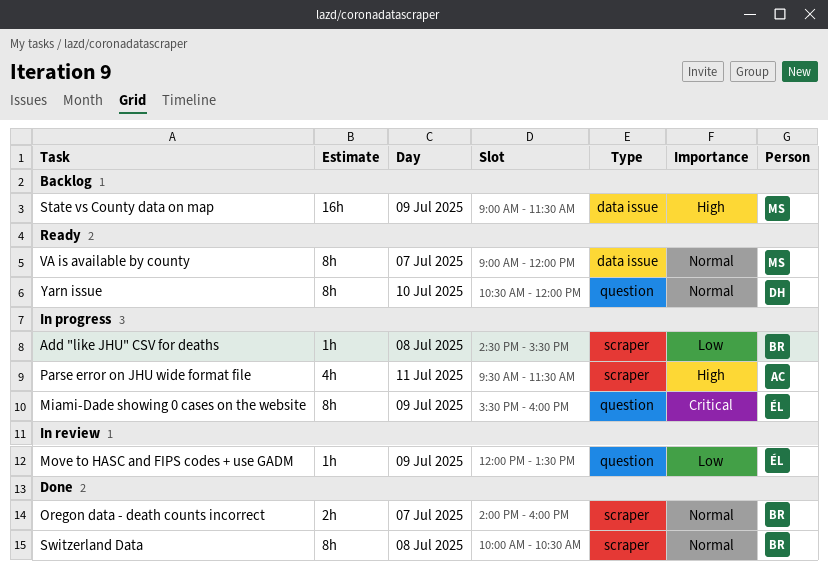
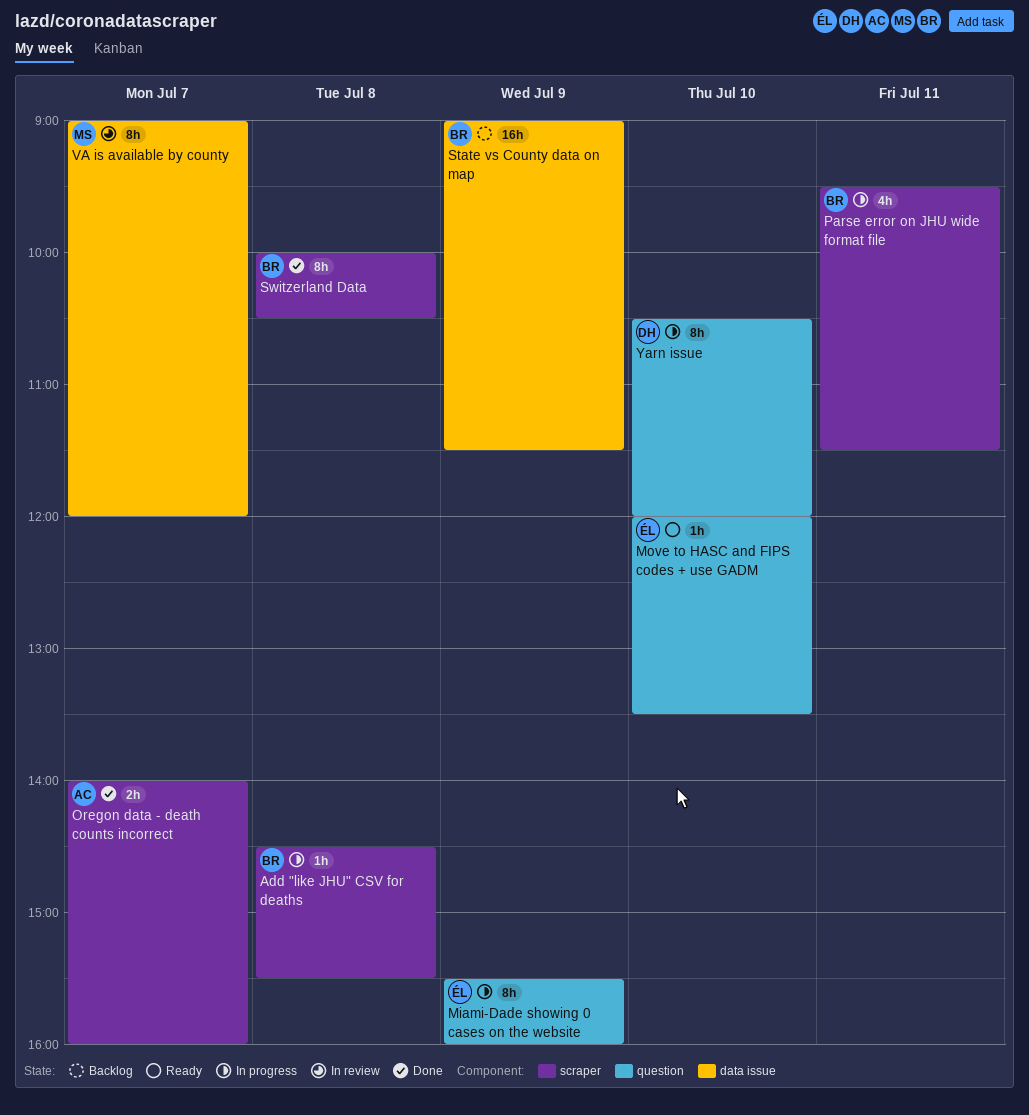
Move to HASC and FIPS codes + use GADM, status: In review -> Ready
Move to HASC and FIPS codes + use GADM, day: Jul 9 -> Jul 10
Oregon data - death counts incorrect, owner: BR -> AC
Parse error on JHU wide format file, owner: AC -> BR
State vs County data on map, owner: MS -> BR
VA is available by county, status: Ready -> In review
Yarn issue, status: Ready -> In progress

